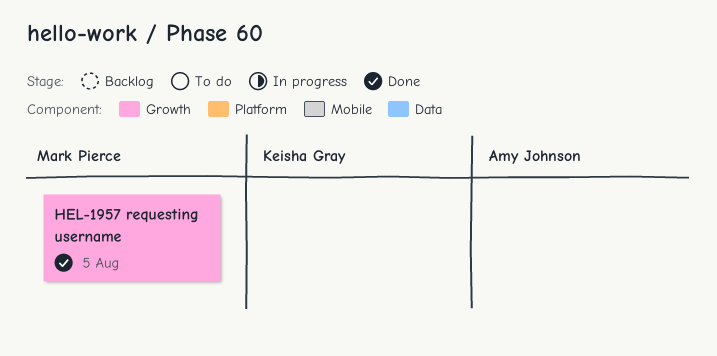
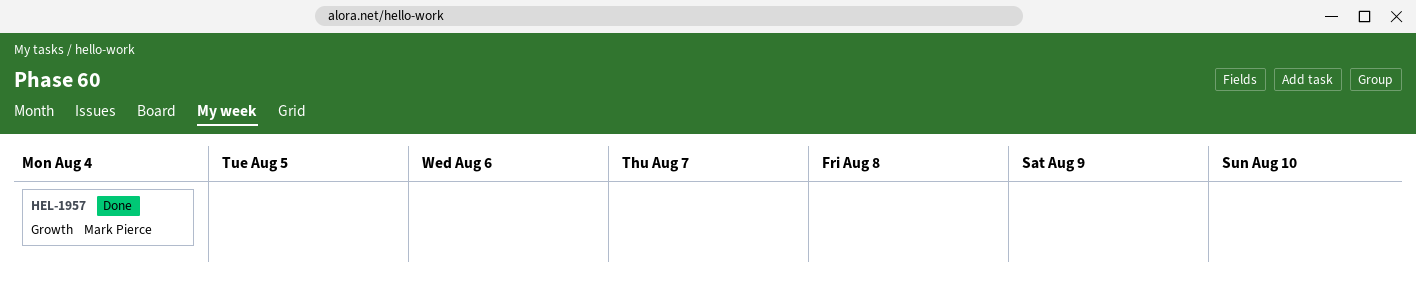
HEL-1957, due: Aug 5 -> Aug 4

